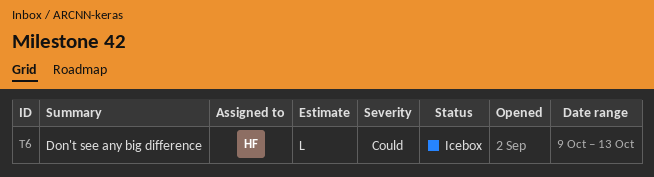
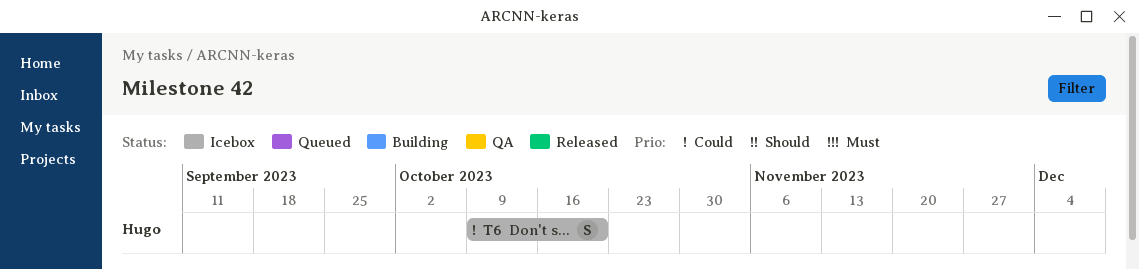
T6, estimate: L -> S
T6, due: Oct 13 -> Oct 20

